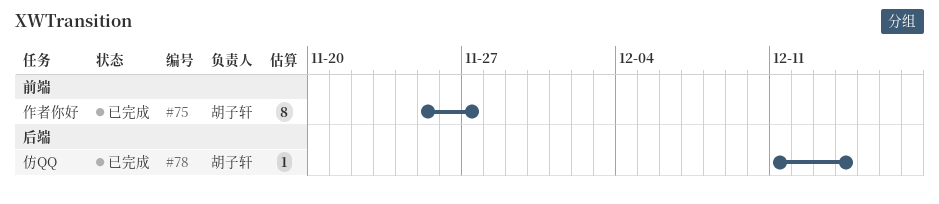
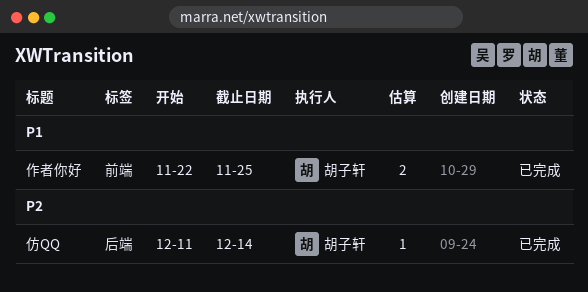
作者你好, estimate: 8 -> 2
作者你好, start: Nov 25 -> Nov 22
作者你好, due: Nov 27 -> Nov 25

